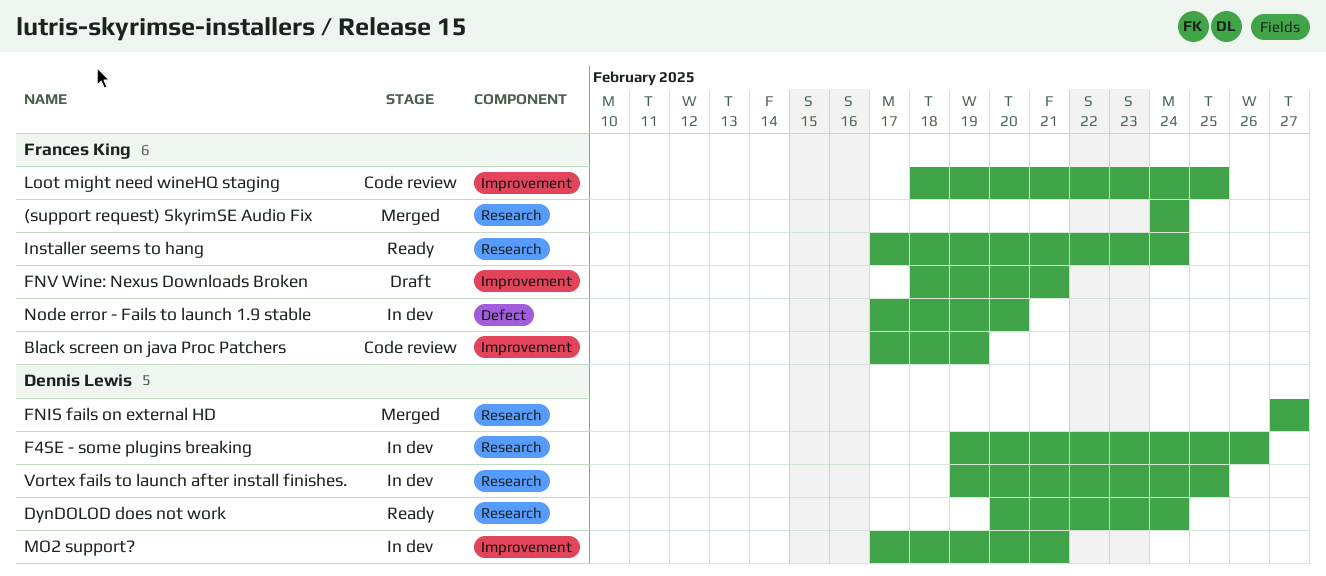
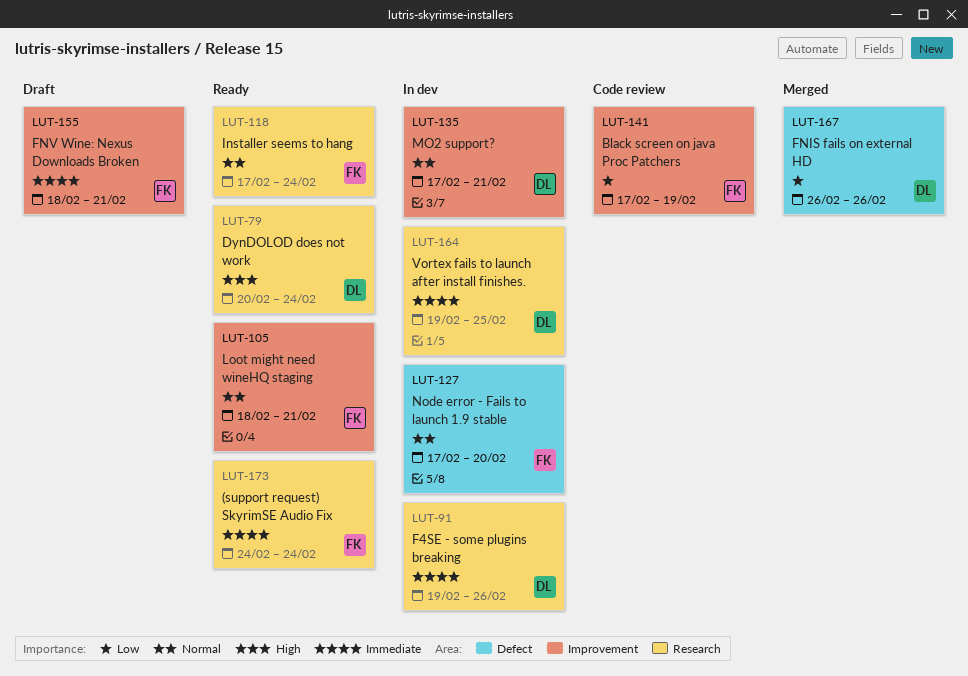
(support request) SkyrimSE Audio Fix, status: Merged -> Ready
FNIS fails on external HD, label: Research -> Defect
FNIS fails on external HD, start: Feb 27 -> Feb 26
FNIS fails on external HD, due: Feb 27 -> Feb 26
Loot might need wineHQ staging, status: Code review -> Ready
Loot might need wineHQ staging, due: Feb 25 -> Feb 21

